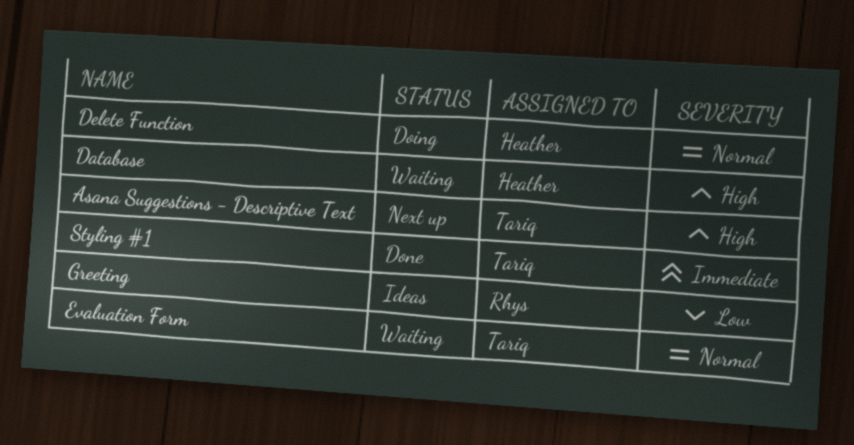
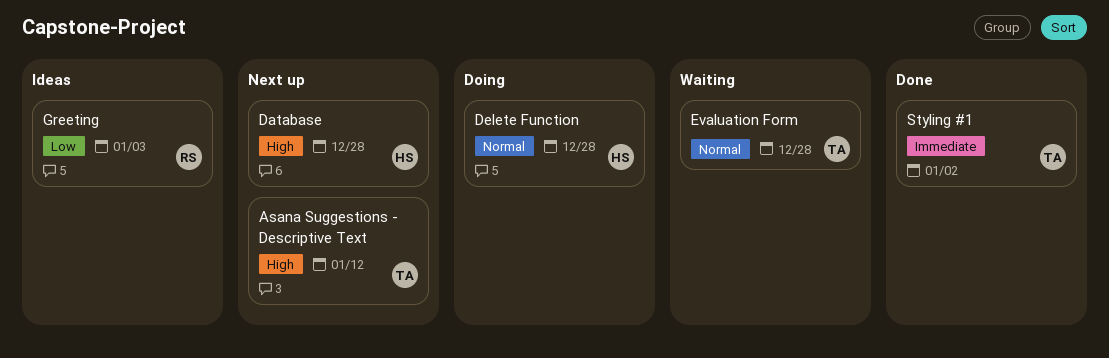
Database, status: Waiting -> Next up

